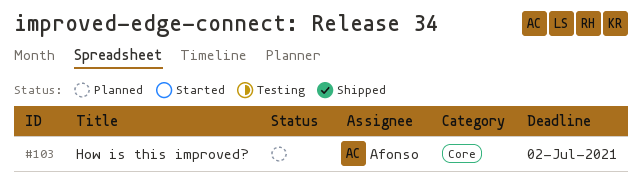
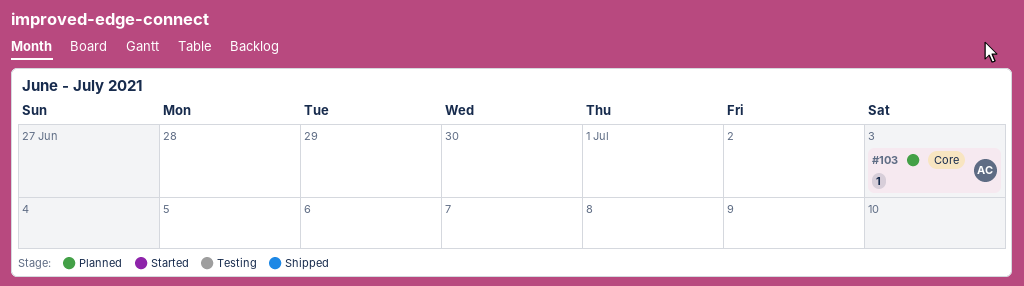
#103, due: Jul 2 -> Jul 3

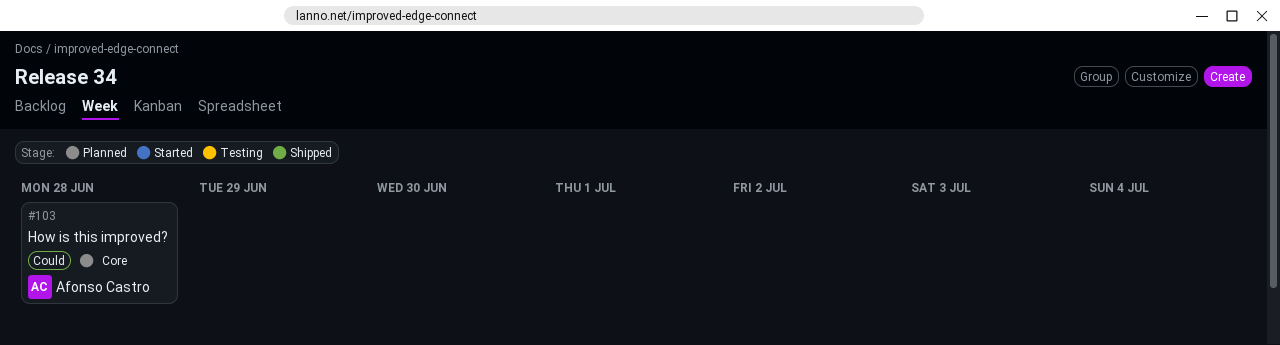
#103, due: Jul 3 -> Jun 28

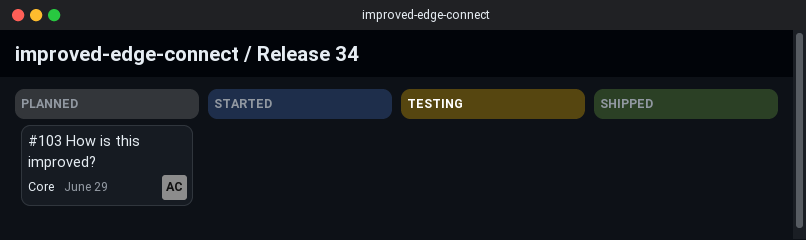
#103, due: Jun 28 -> Jun 29

